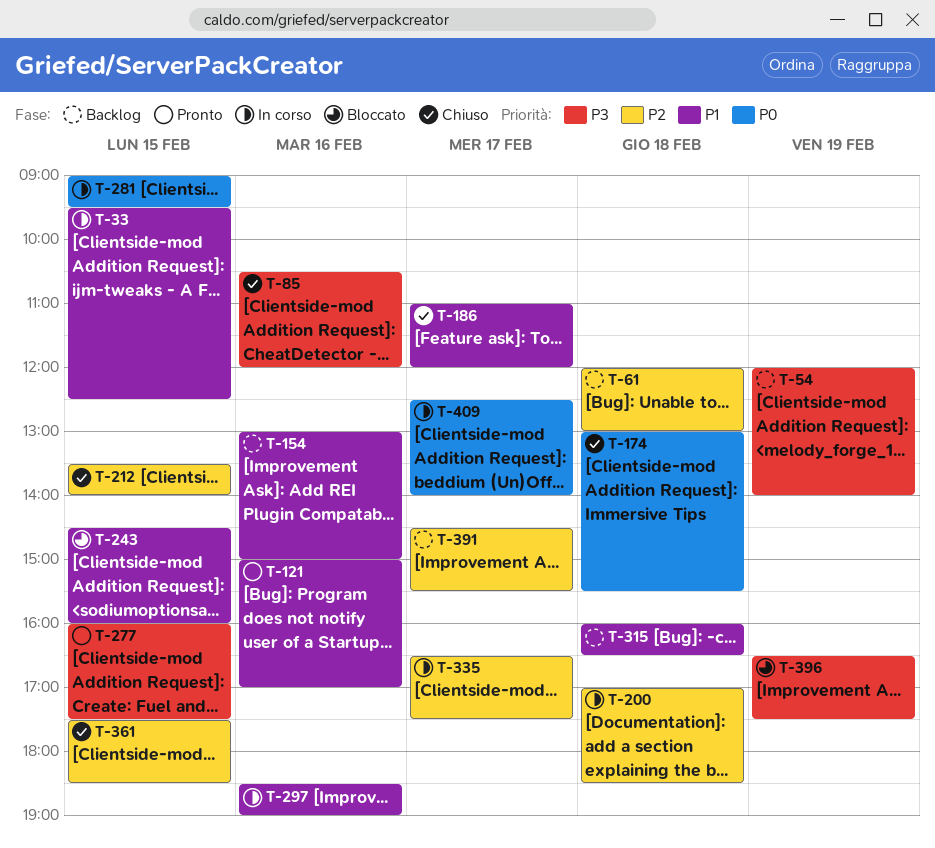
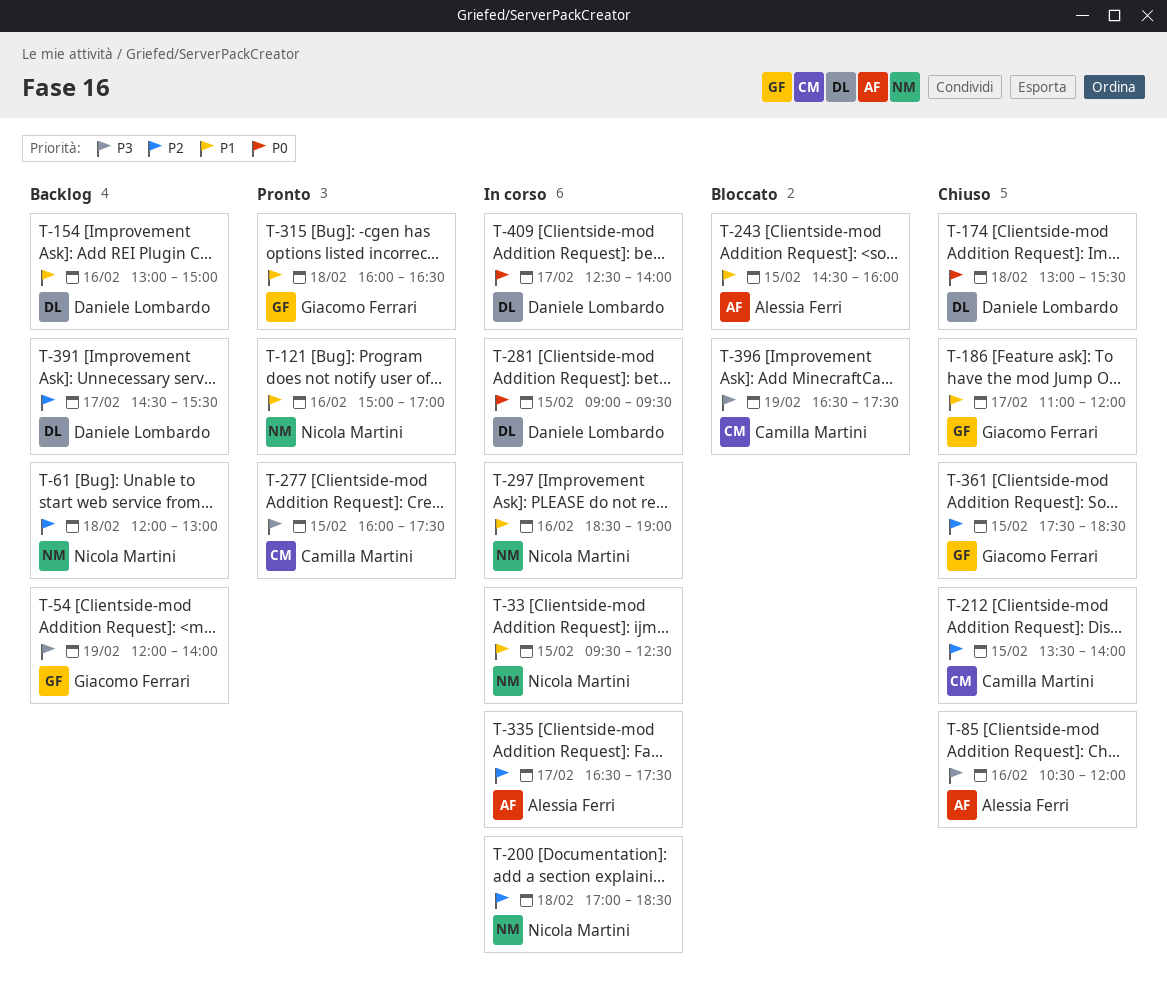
T-315, status: Backlog -> Pronto

